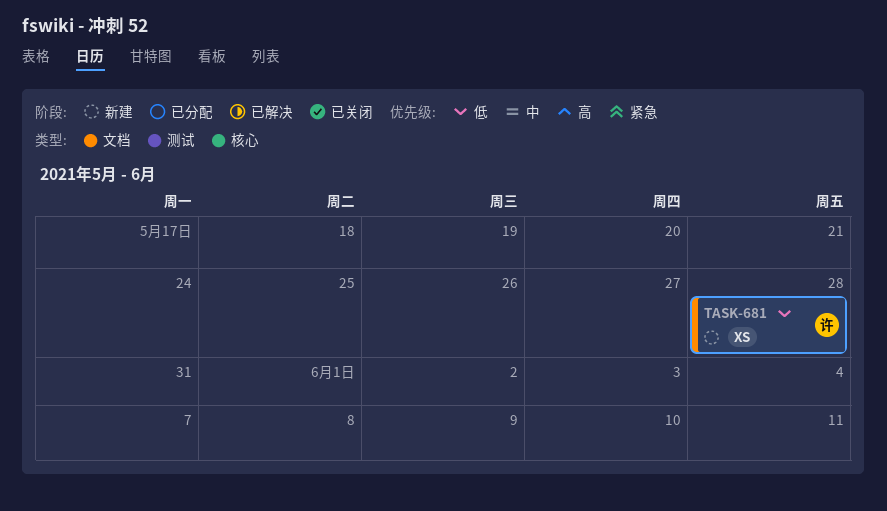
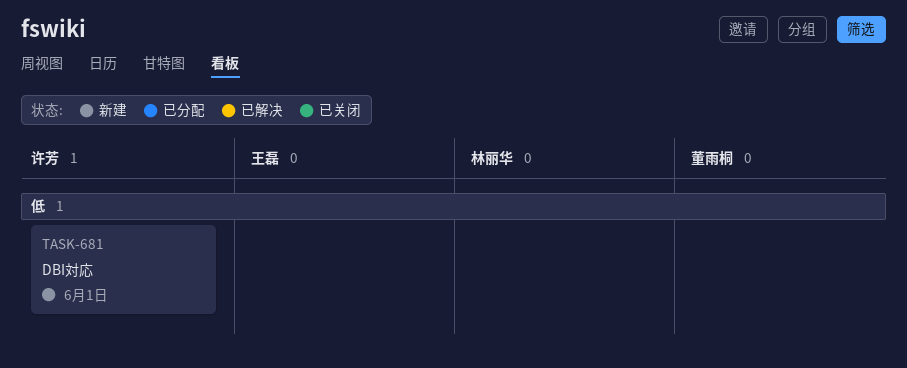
TASK-681, due: May 28 -> Jun 1

